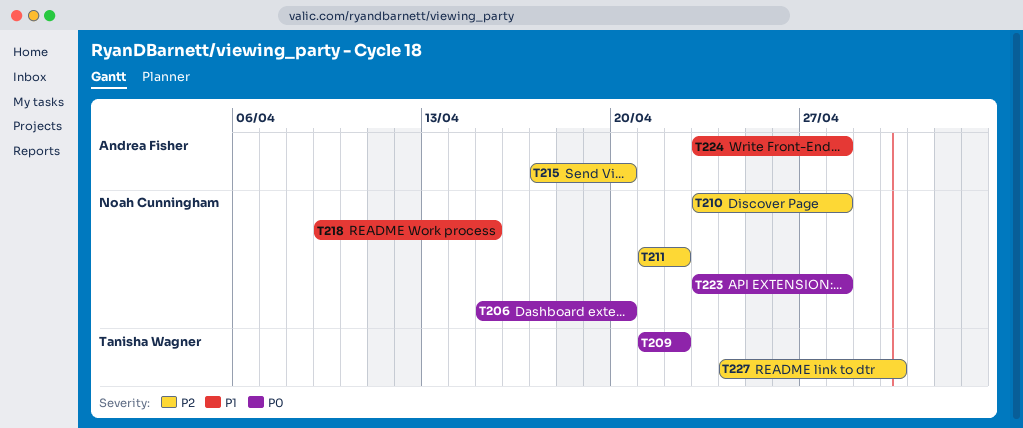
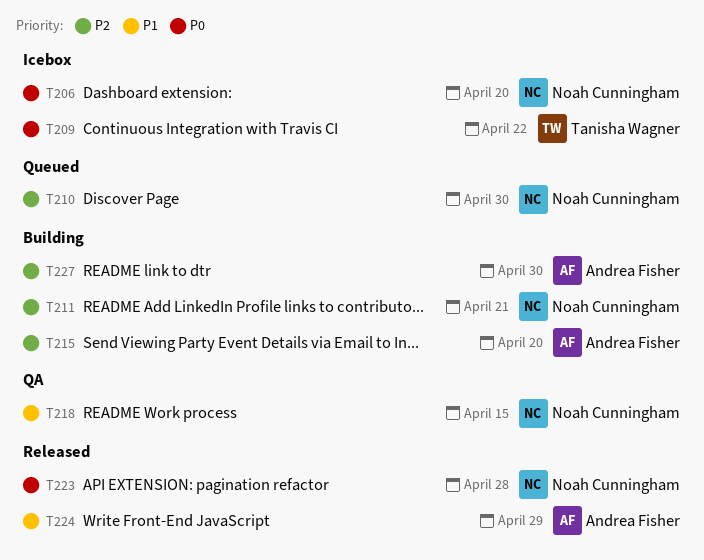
T210, due: Apr 28 -> Apr 30
T211, due: Apr 22 -> Apr 21
T224, due: Apr 28 -> Apr 29
T227, owner: Tanisha Wagner -> Andrea Fisher

